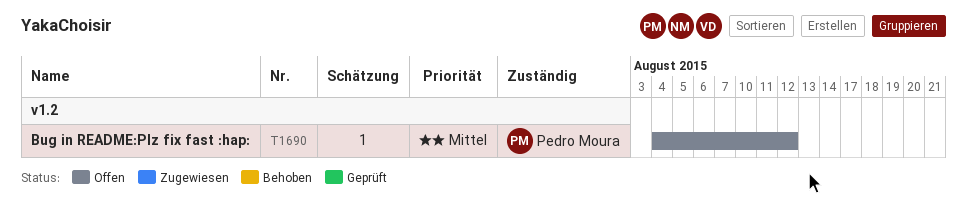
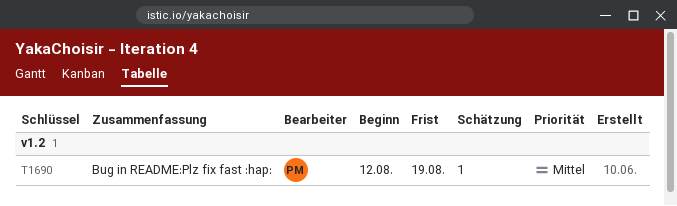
T1690, start: Aug 4 -> Aug 12
T1690, due: Aug 12 -> Aug 19

